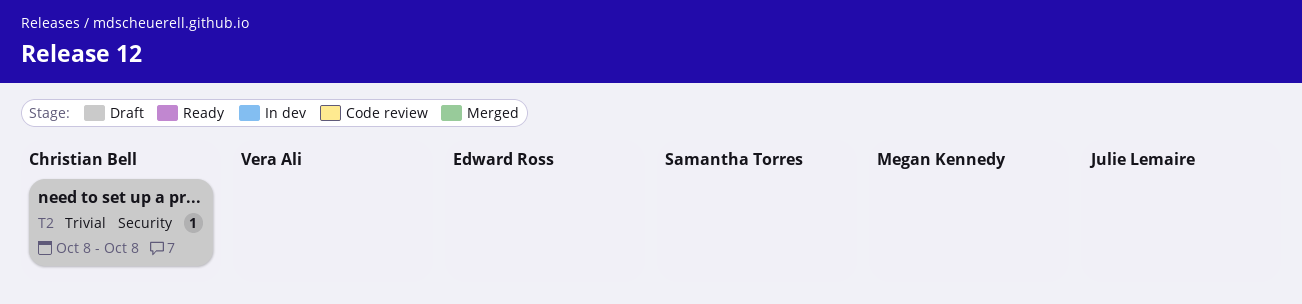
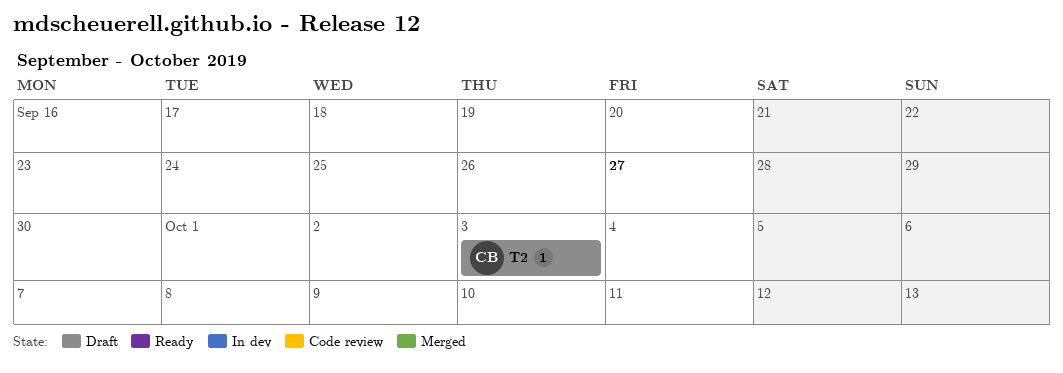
T2, start: Oct 8 -> Oct 3
T2, due: Oct 8 -> Oct 3

